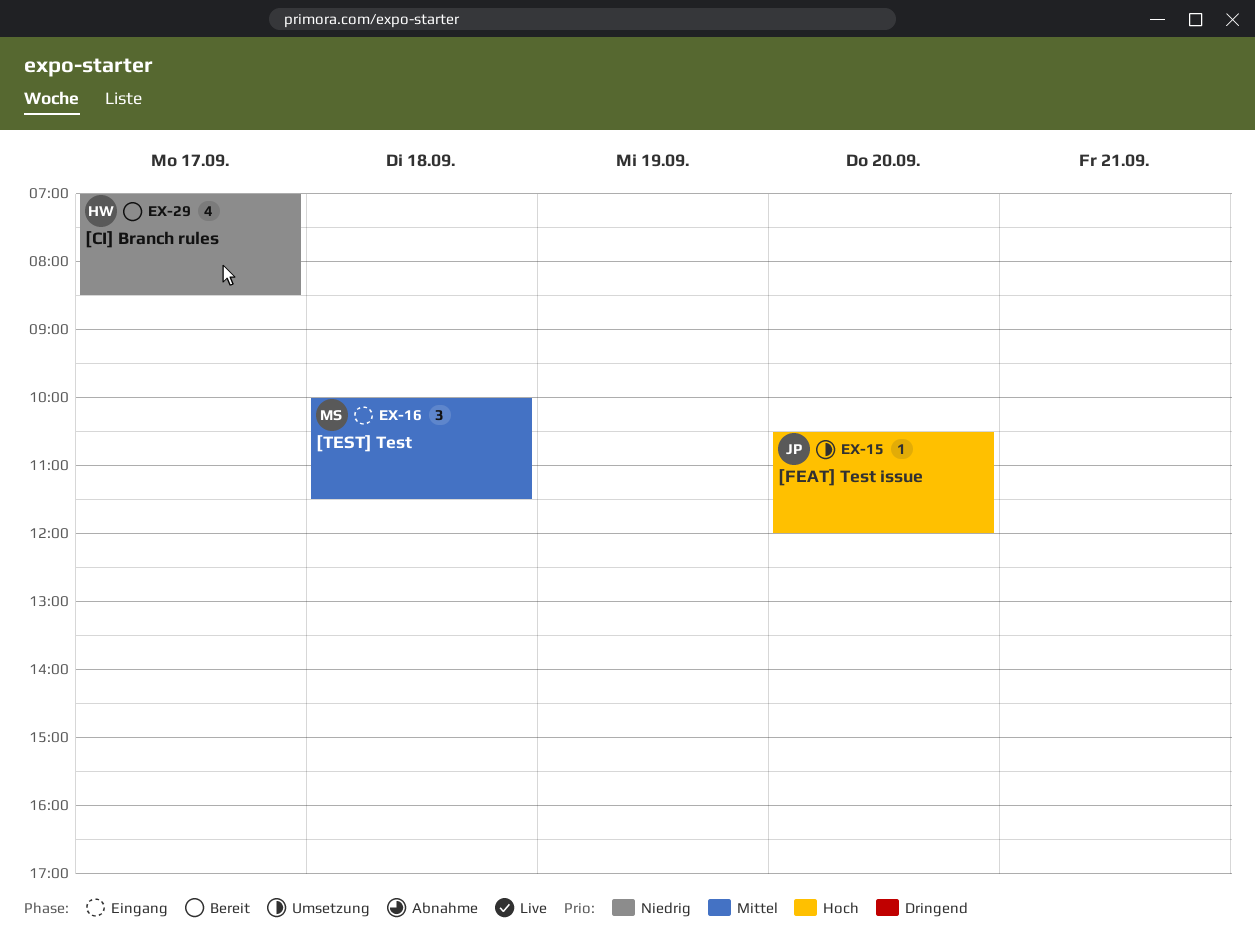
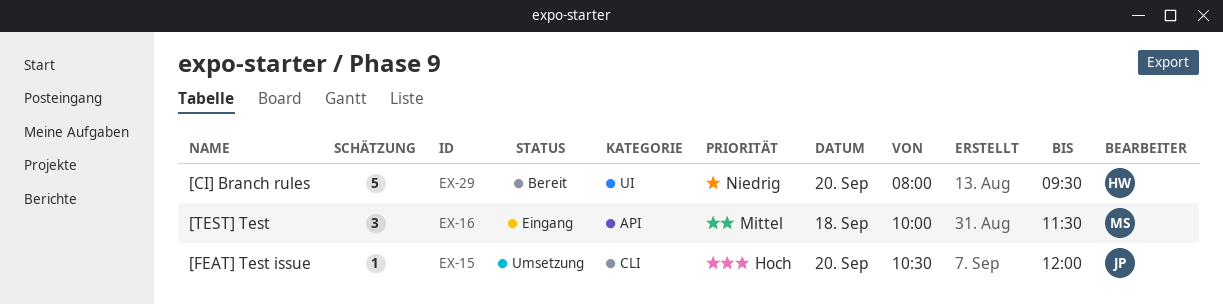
EX-29, estimate: 4 -> 5
EX-29, day: Sep 17 -> Sep 20
EX-29, begins: 07:00 -> 08:00
EX-29, ends: 08:30 -> 09:30

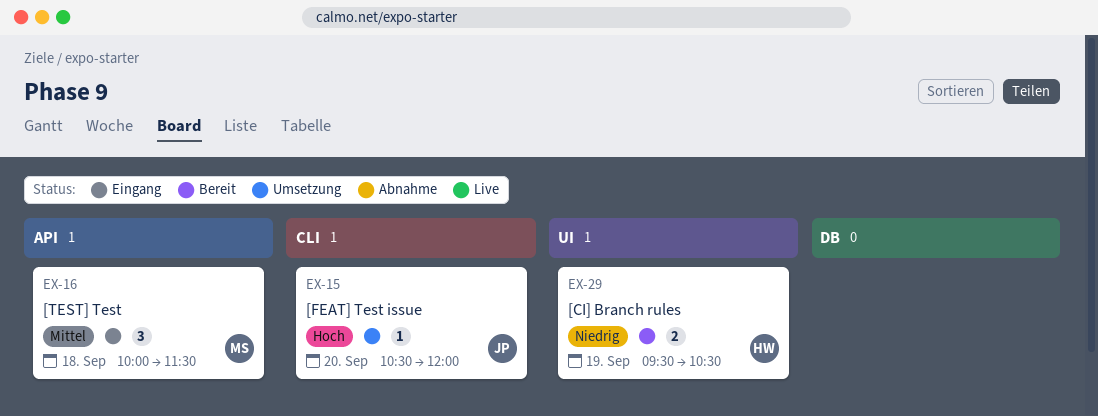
EX-29, estimate: 5 -> 2
EX-29, day: Sep 20 -> Sep 19
EX-29, begins: 08:00 -> 09:30
EX-29, ends: 09:30 -> 10:30

